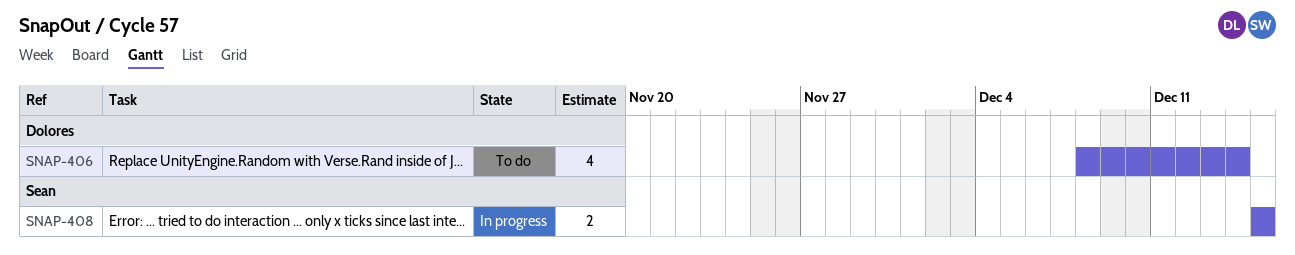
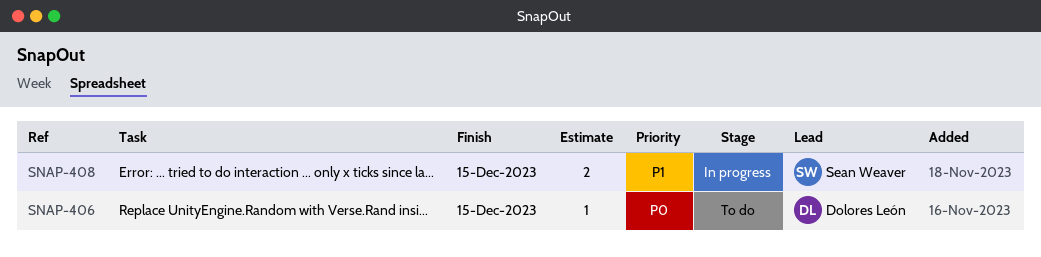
SNAP-406, estimate: 4 -> 1
SNAP-406, due: Dec 14 -> Dec 15

